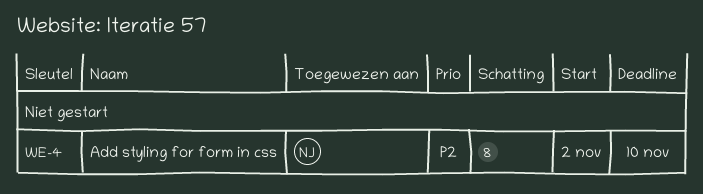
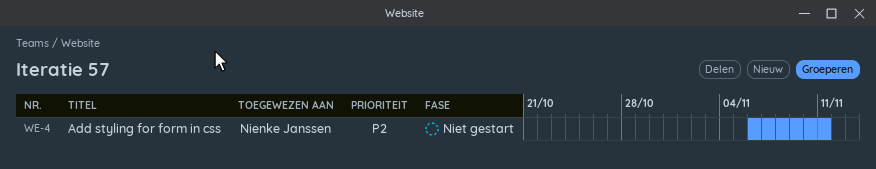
WE-4, start: Nov 2 -> Nov 6
WE-4, due: Nov 10 -> Nov 11

